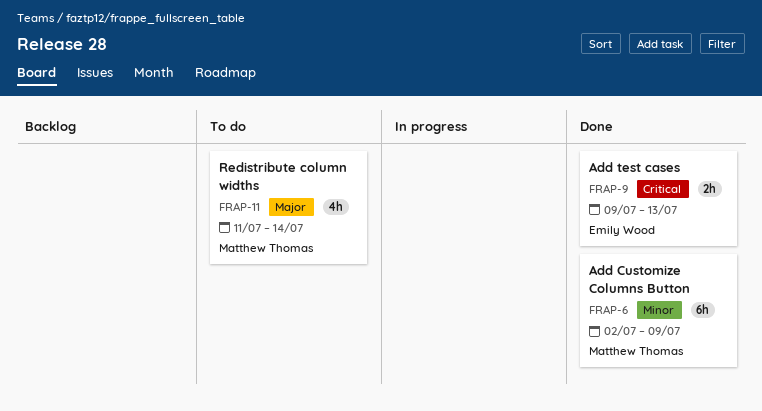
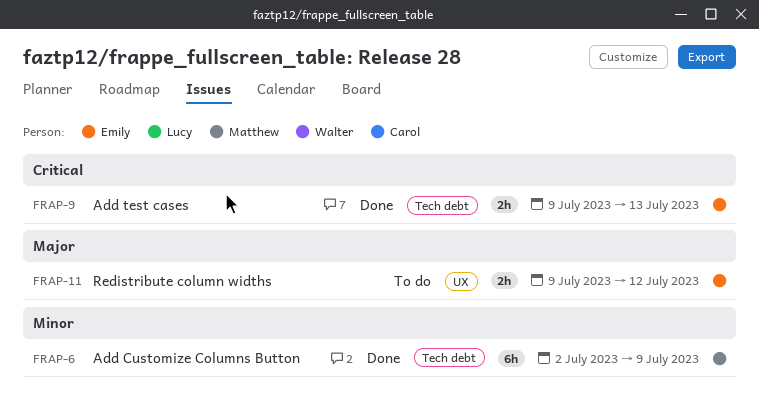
FRAP-11, owner: Matthew Thomas -> Emily Wood
FRAP-11, estimate: 4h -> 2h
FRAP-11, start: Jul 11 -> Jul 9
FRAP-11, due: Jul 14 -> Jul 12

